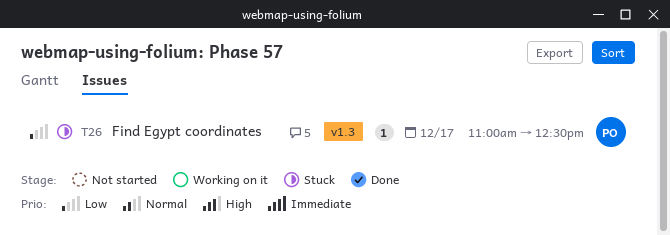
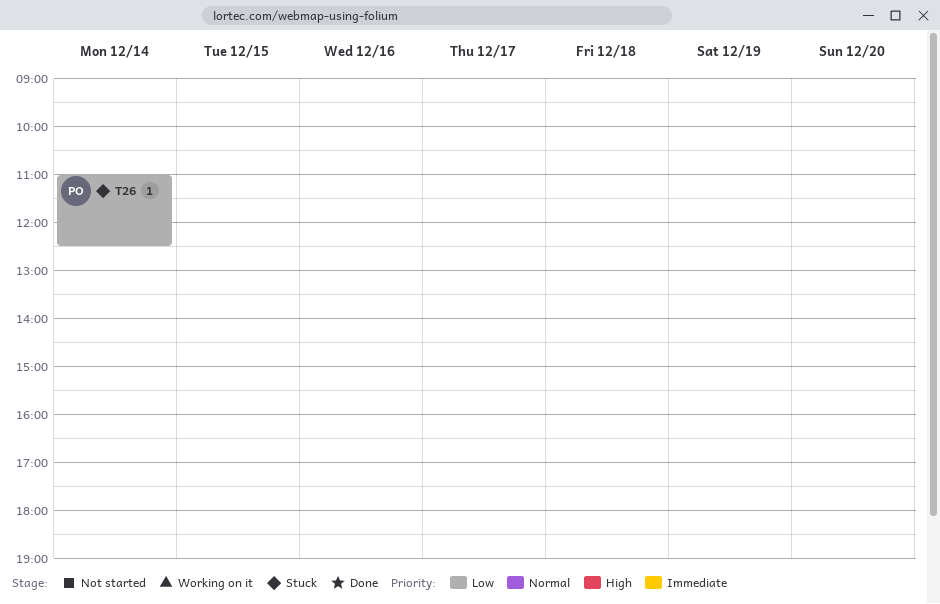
T26, day: Dec 17 -> Dec 14

